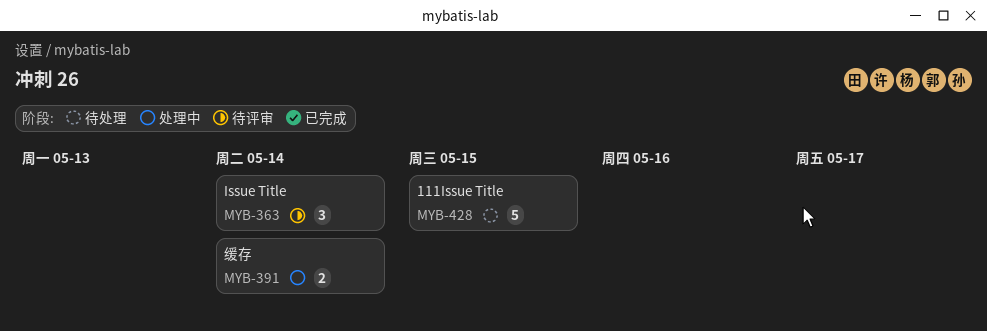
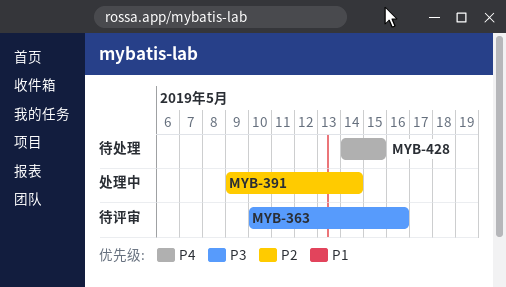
MYB-363, due: May 14 -> May 16

